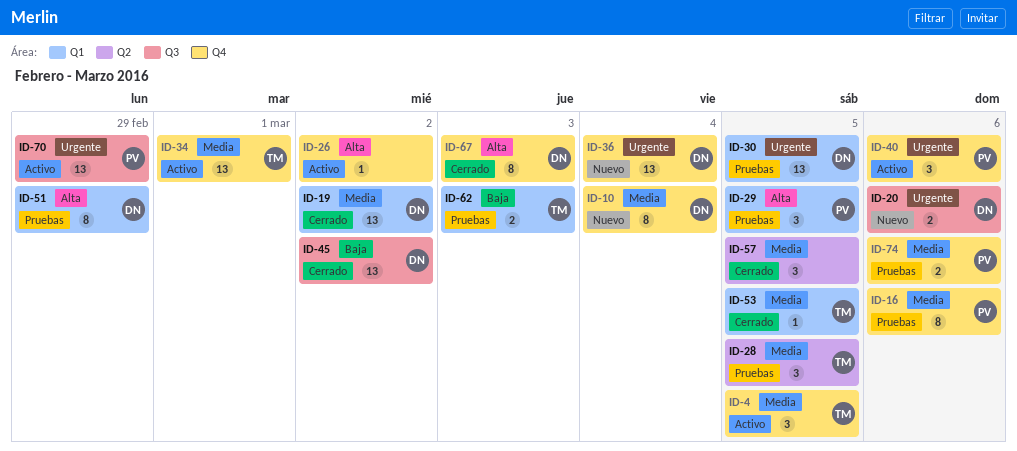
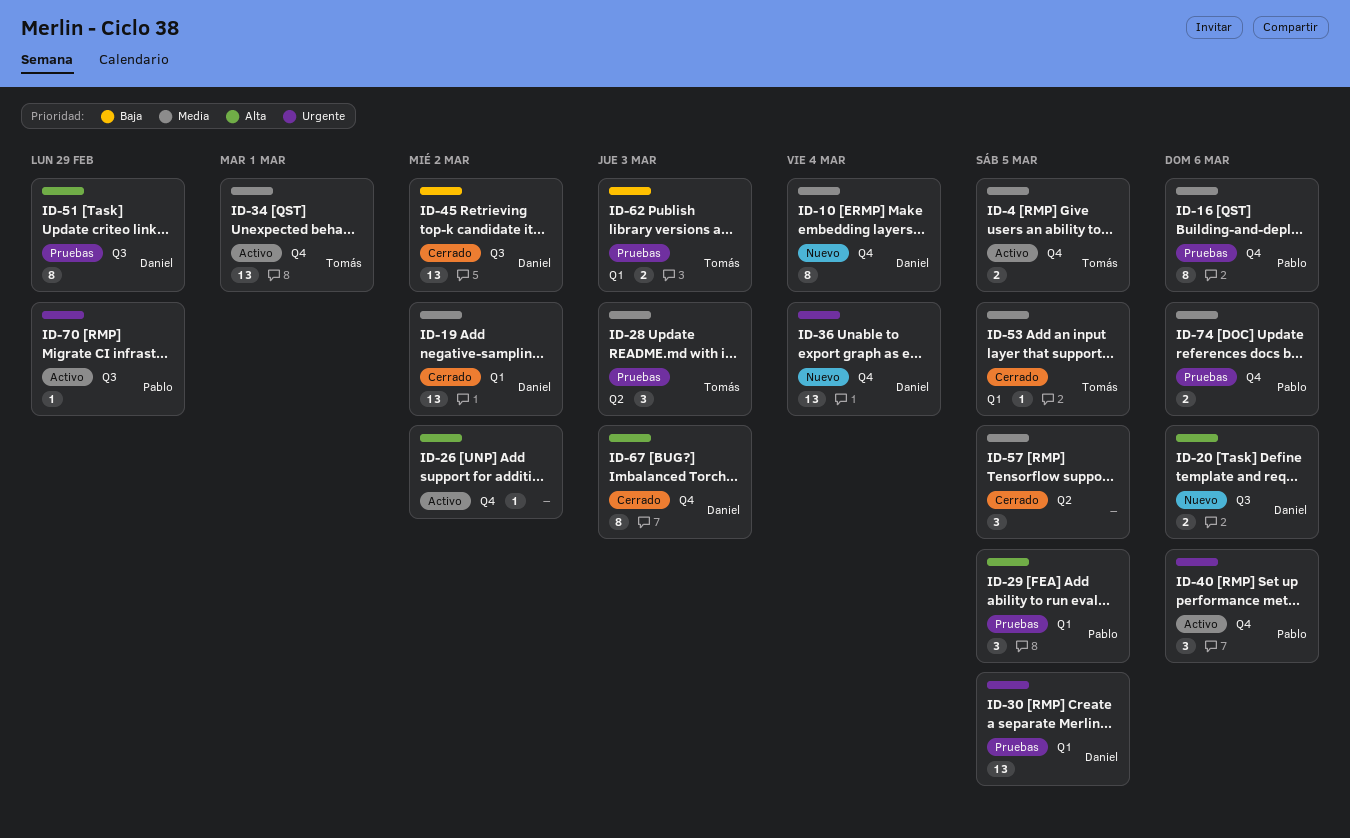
ID-4, estimate: 3 -> 2
ID-20, priority: Urgente -> Alta
ID-28, due: Mar 5 -> Mar 3
ID-51, label: Q1 -> Q3
ID-70, estimate: 13 -> 1

